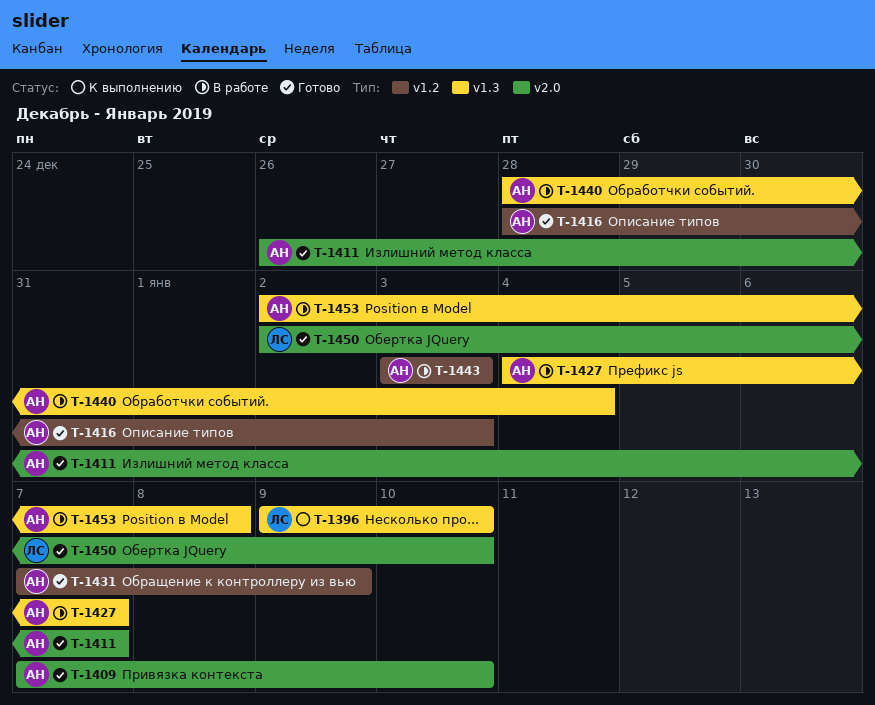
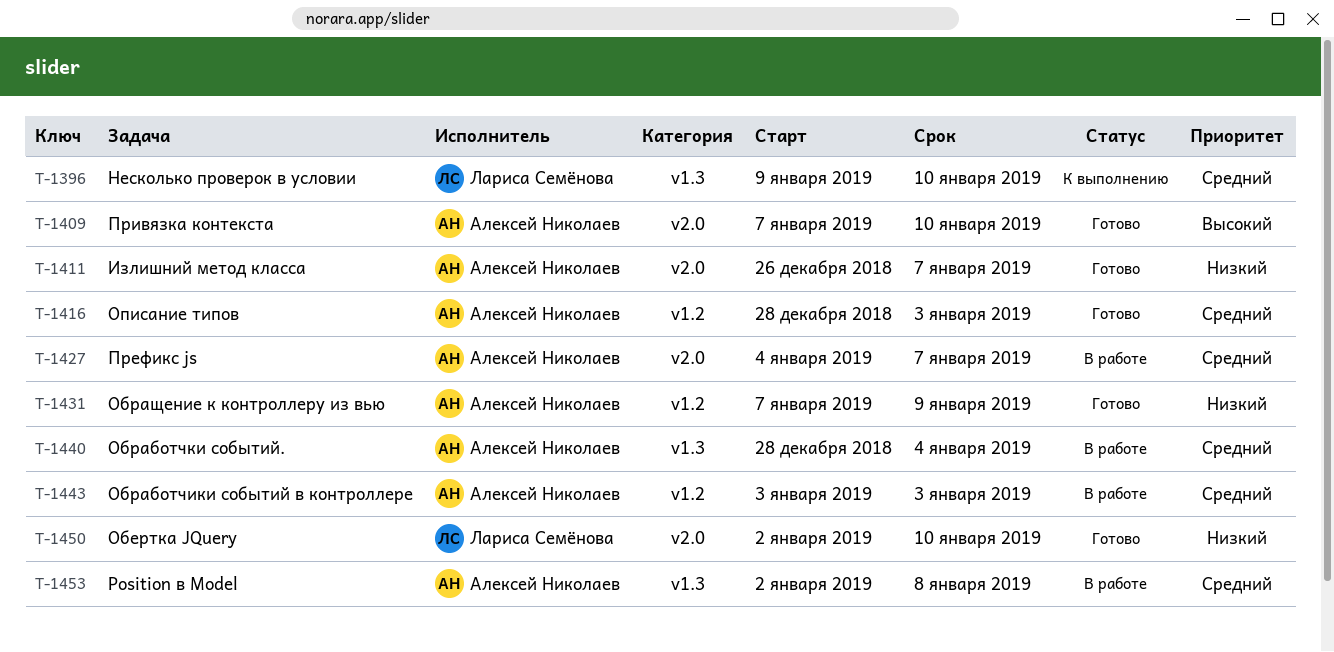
T-1427, label: v1.3 -> v2.0

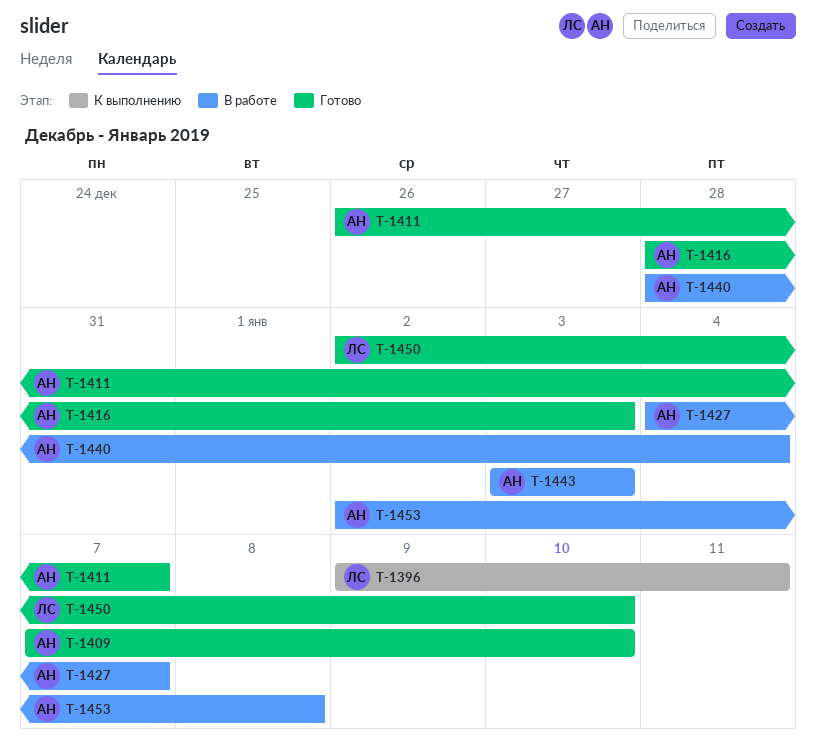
T-1396, due: Jan 10 -> Jan 11
T-1431: present -> none

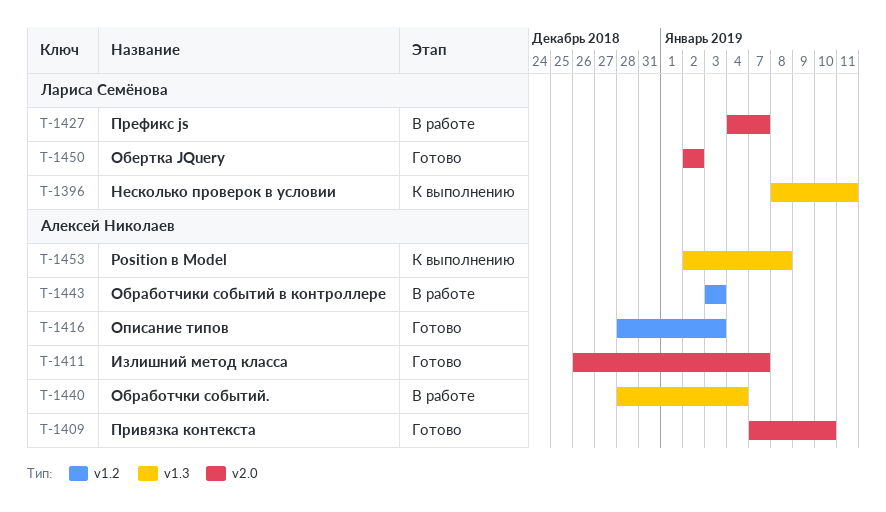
T-1396, start: Jan 9 -> Jan 8
T-1427, owner: Алексей Николаев -> Лариса Семёнова
T-1450, due: Jan 10 -> Jan 2
T-1453, status: В работе -> К выполнению

